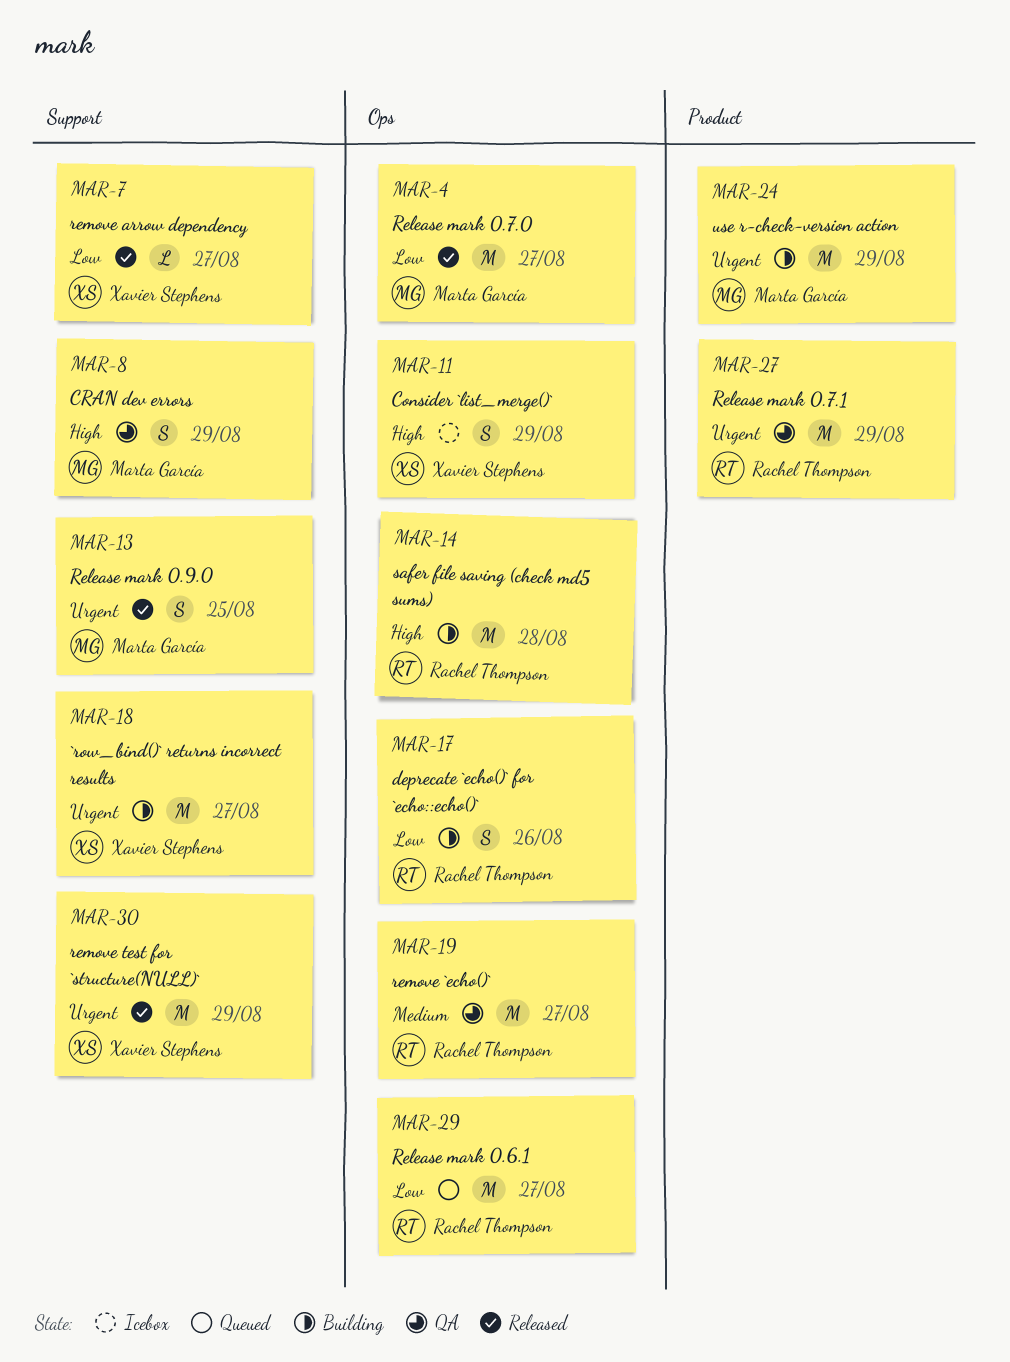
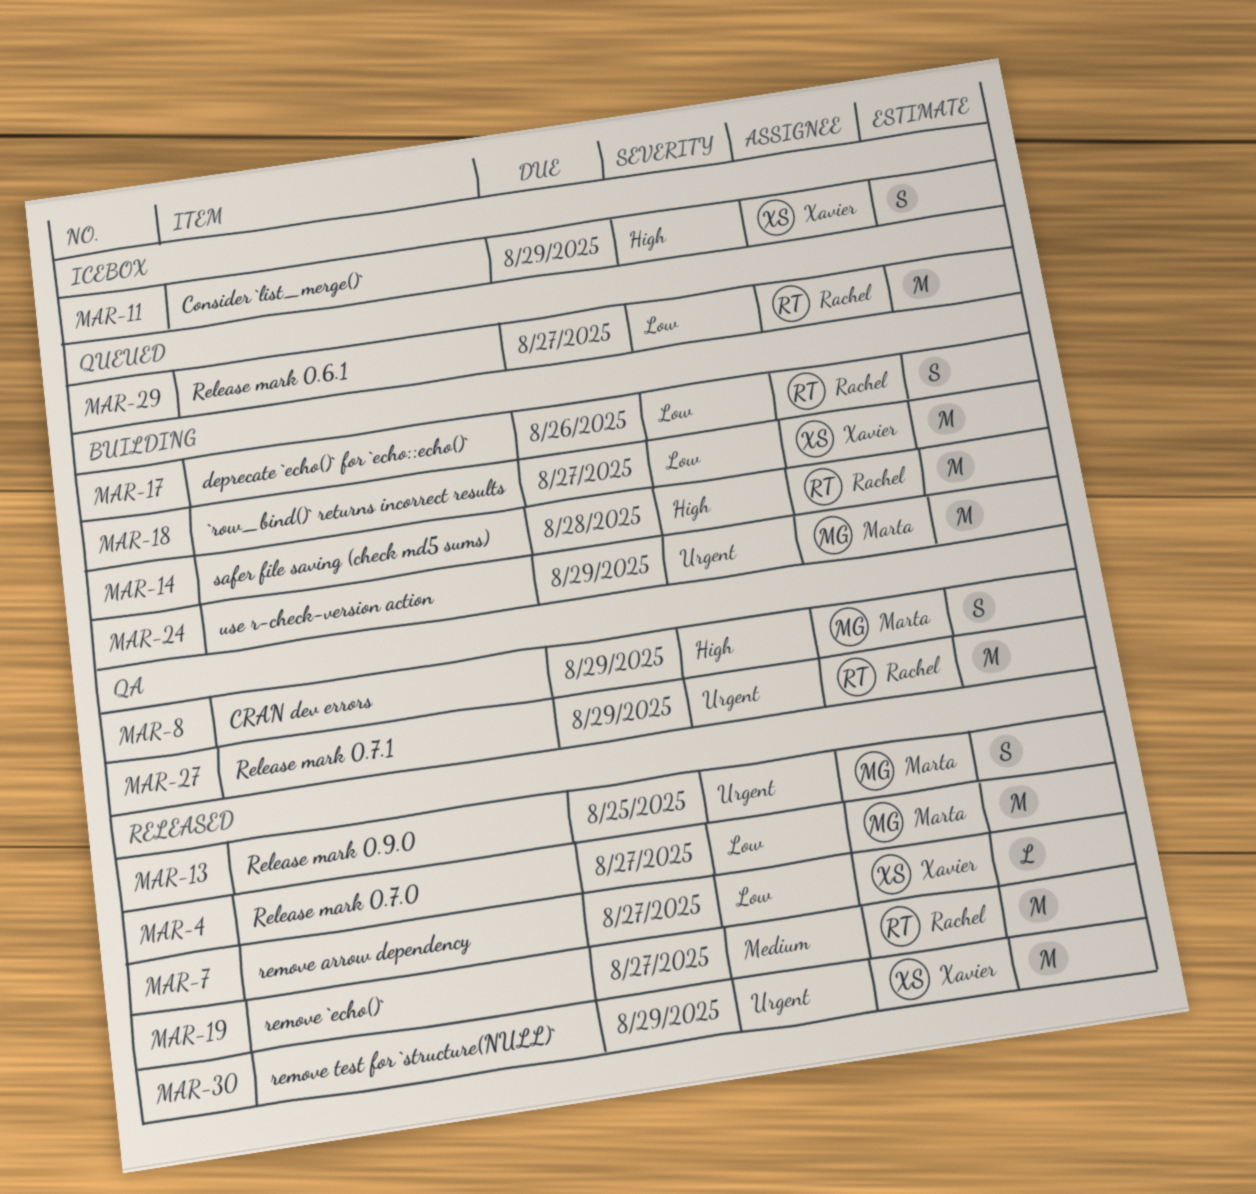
MAR-18, priority: Urgent -> Low
MAR-19, status: QA -> Released

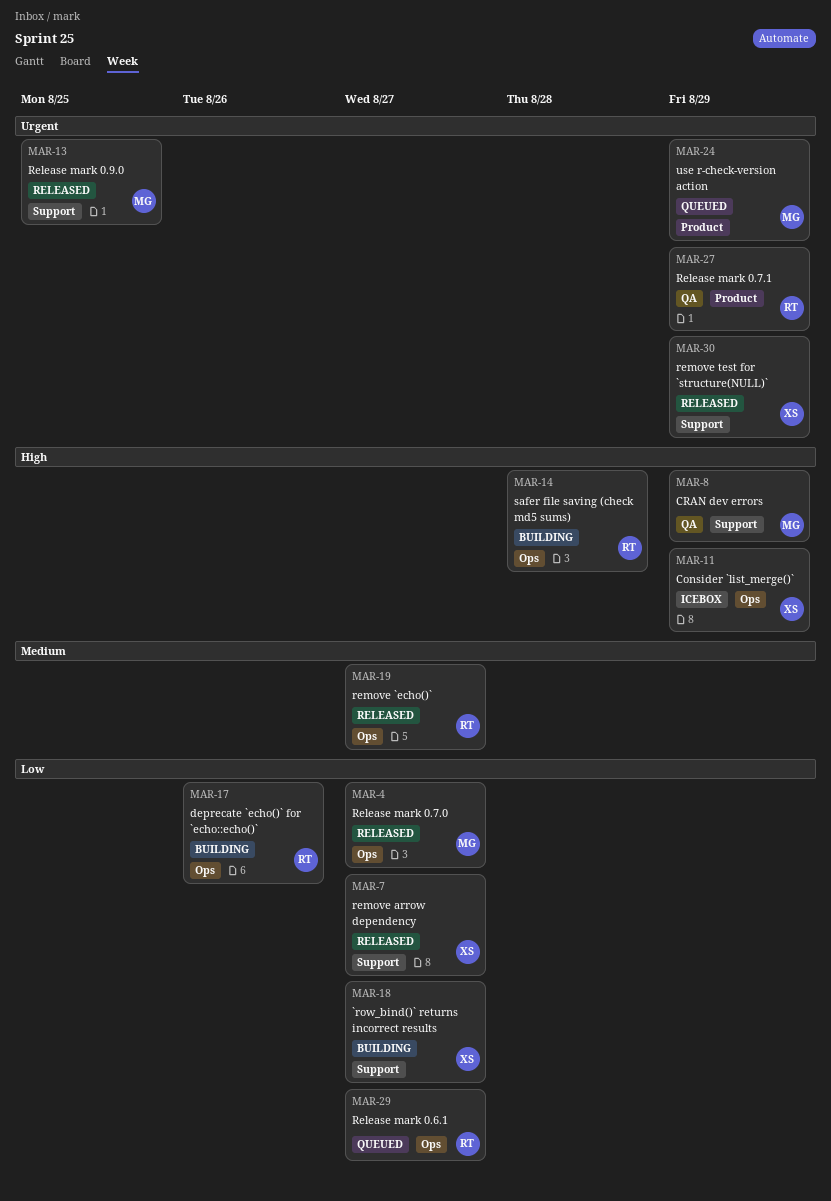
MAR-24, status: Building -> Queued

